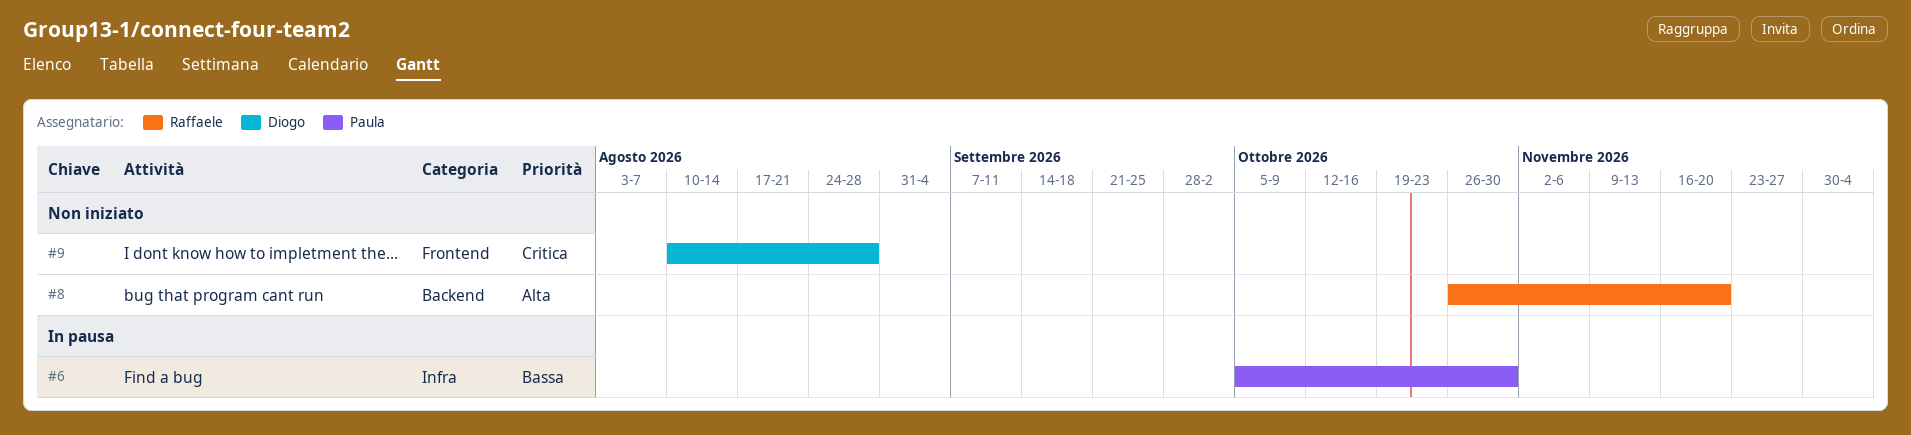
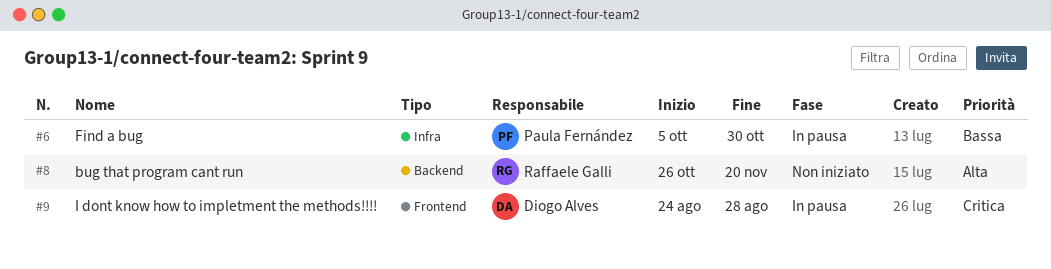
#9, status: Non iniziato -> In pausa
#9, start: Aug 10 -> Aug 24

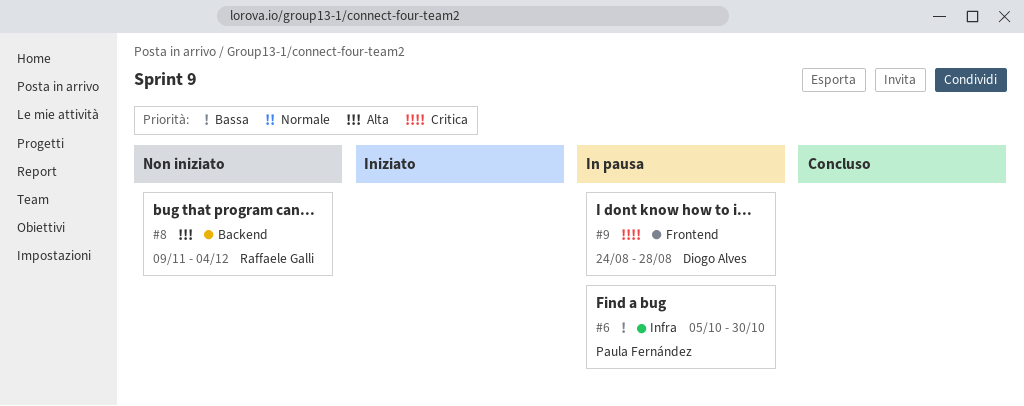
#8, start: Oct 26 -> Nov 9
#8, due: Nov 20 -> Dec 4

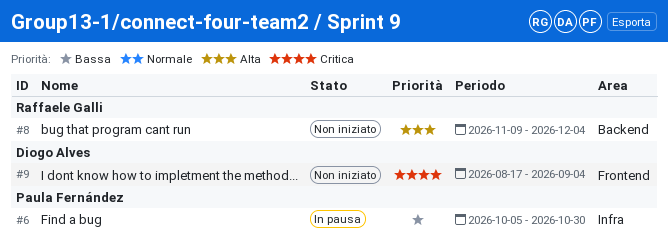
#9, status: In pausa -> Non iniziato
#9, start: Aug 24 -> Aug 17
#9, due: Aug 28 -> Sep 4

